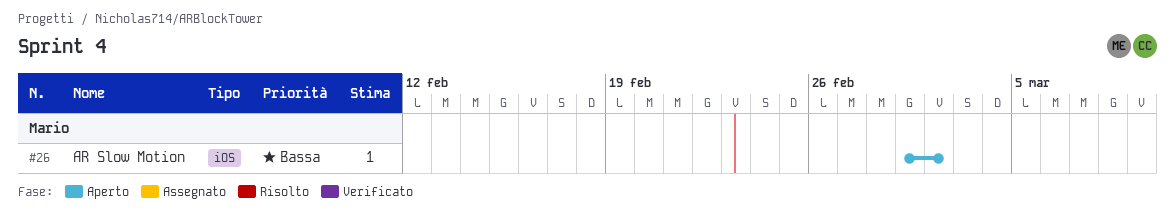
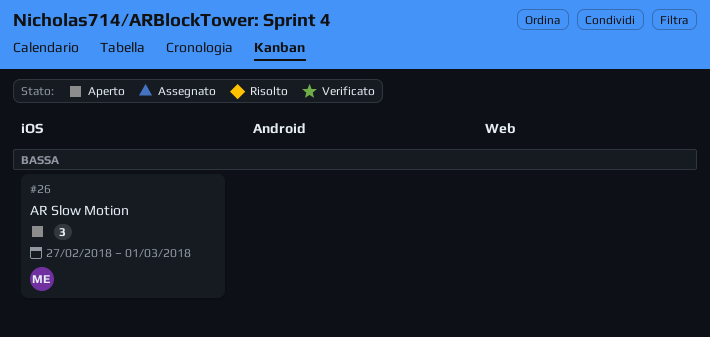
#26, estimate: 1 -> 3
#26, start: Mar 1 -> Feb 27
#26, due: Mar 2 -> Mar 1

